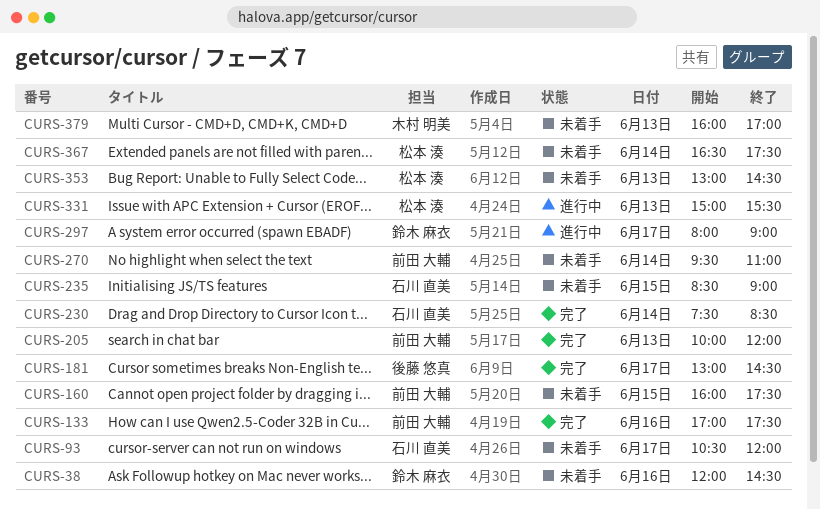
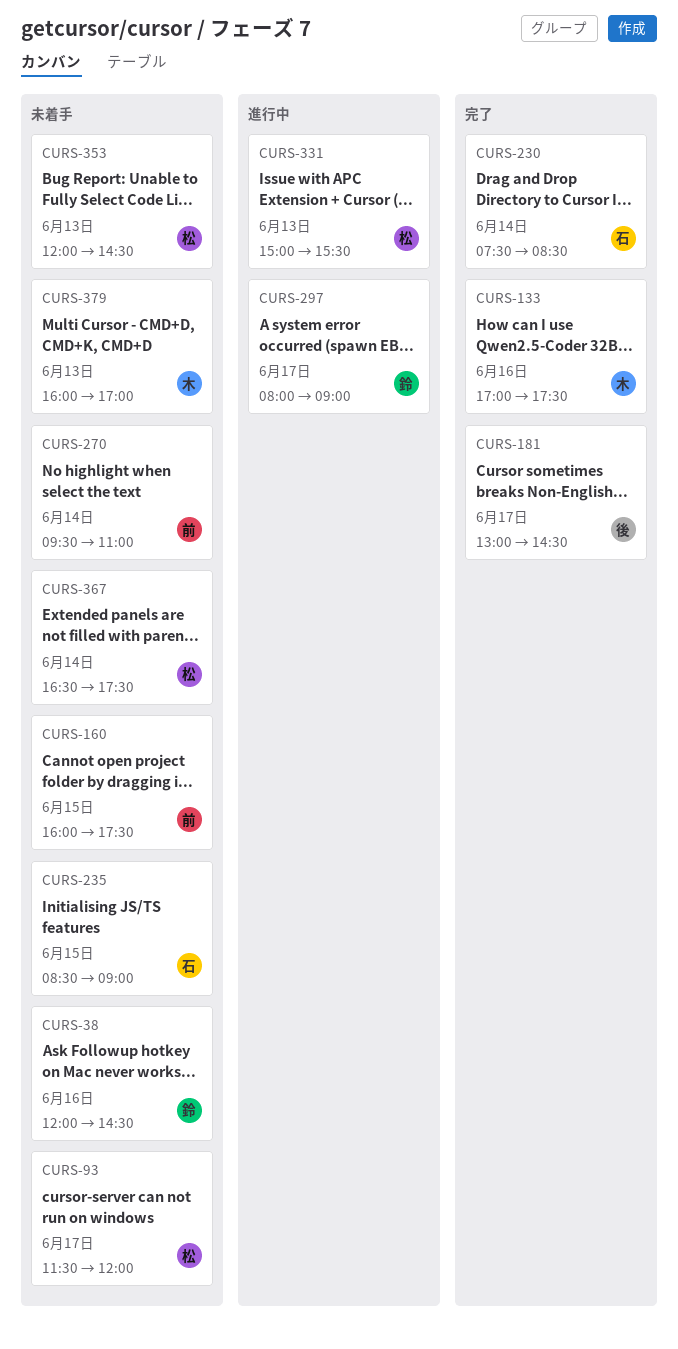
CURS-93, owner: 石川 直美 -> 松本 湊
CURS-93, begins: 10:30 -> 11:30
CURS-133, owner: 前田 大輔 -> 木村 明美
CURS-205: present -> none
CURS-353, begins: 13:00 -> 12:00

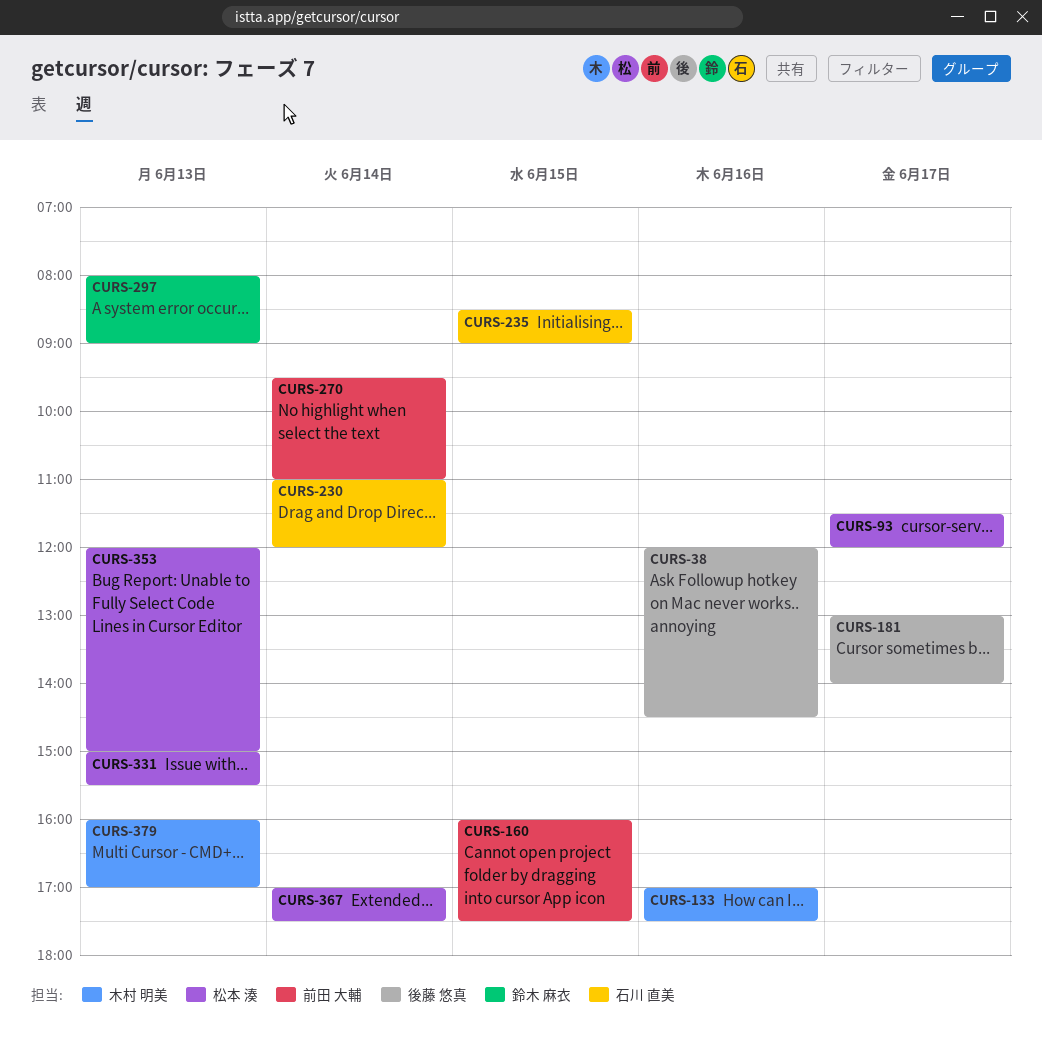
CURS-38, owner: 鈴木 麻衣 -> 後藤 悠真
CURS-181, ends: 14:30 -> 14:00
CURS-230, begins: 07:30 -> 11:00
CURS-230, ends: 08:30 -> 12:00
CURS-297, day: Jun 17 -> Jun 13
CURS-353, ends: 14:30 -> 15:00
CURS-367, begins: 16:30 -> 17:00

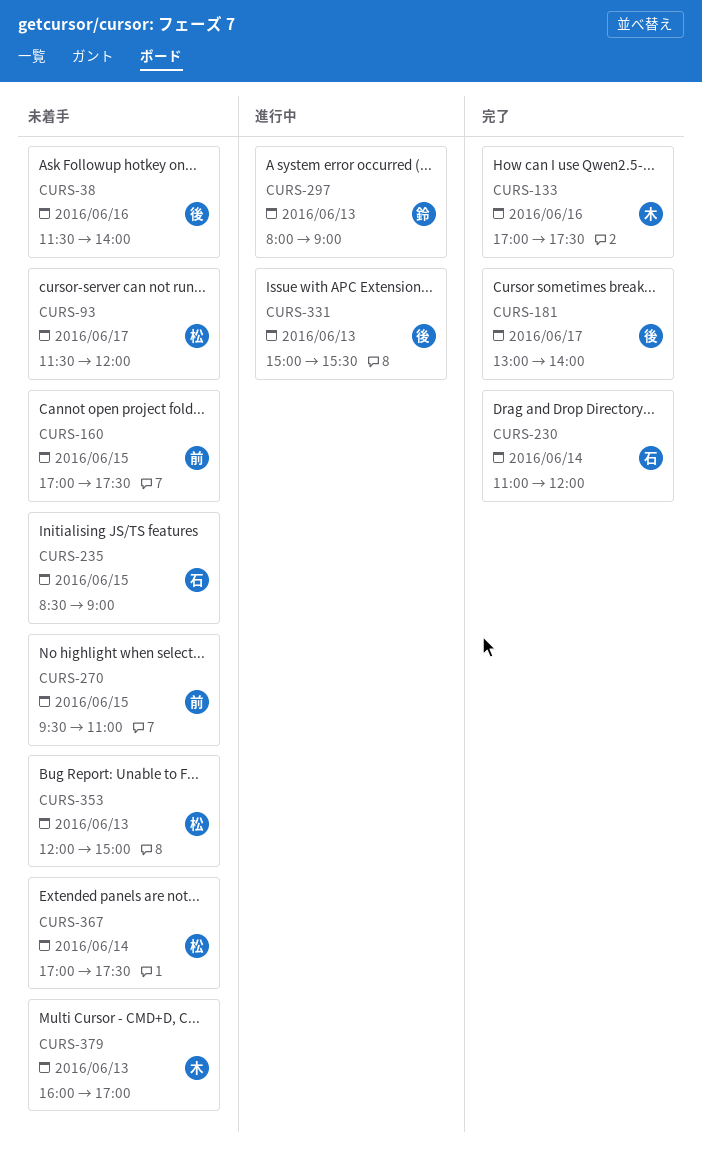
CURS-38, begins: 12:00 -> 11:30
CURS-38, ends: 14:30 -> 14:00
CURS-160, begins: 16:00 -> 17:00
CURS-270, day: Jun 14 -> Jun 15
CURS-331, owner: 松本 湊 -> 後藤 悠真

